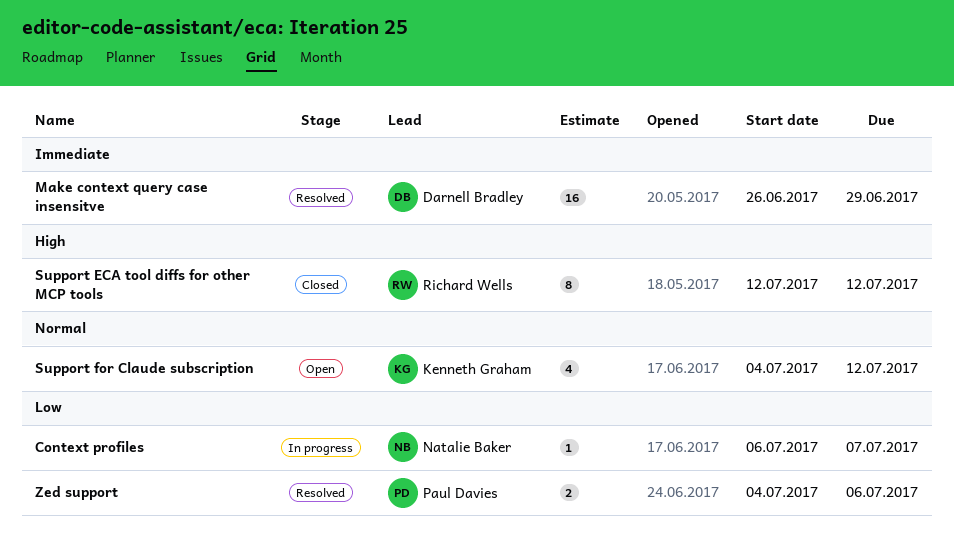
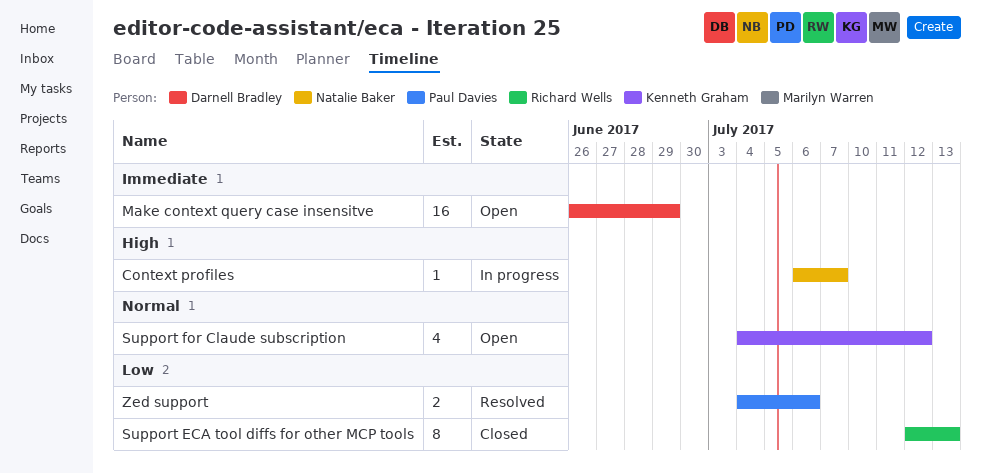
Context profiles, priority: Low -> High
Make context query case insensitve, status: Resolved -> Open
Support ECA tool diffs for other MCP tools, priority: High -> Low
Support ECA tool diffs for other MCP tools, due: Jul 12 -> Jul 13

